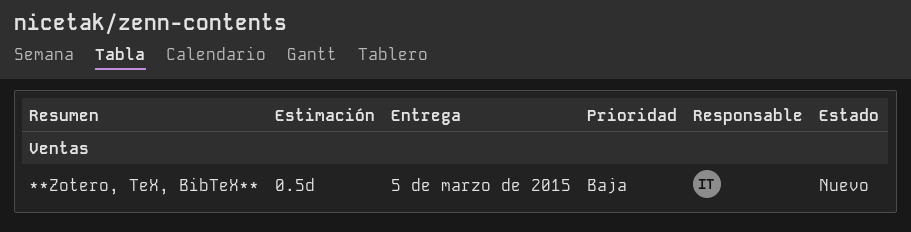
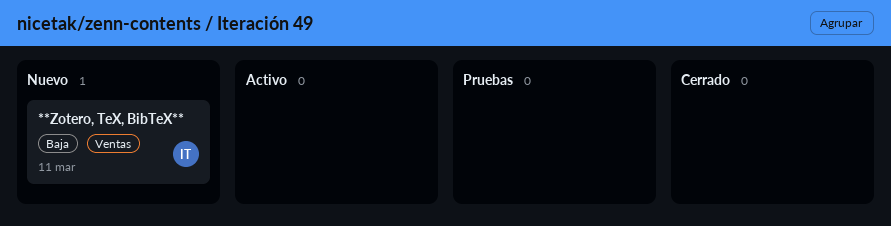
**Zotero, TeX, BibTeX**, due: Mar 5 -> Mar 11

